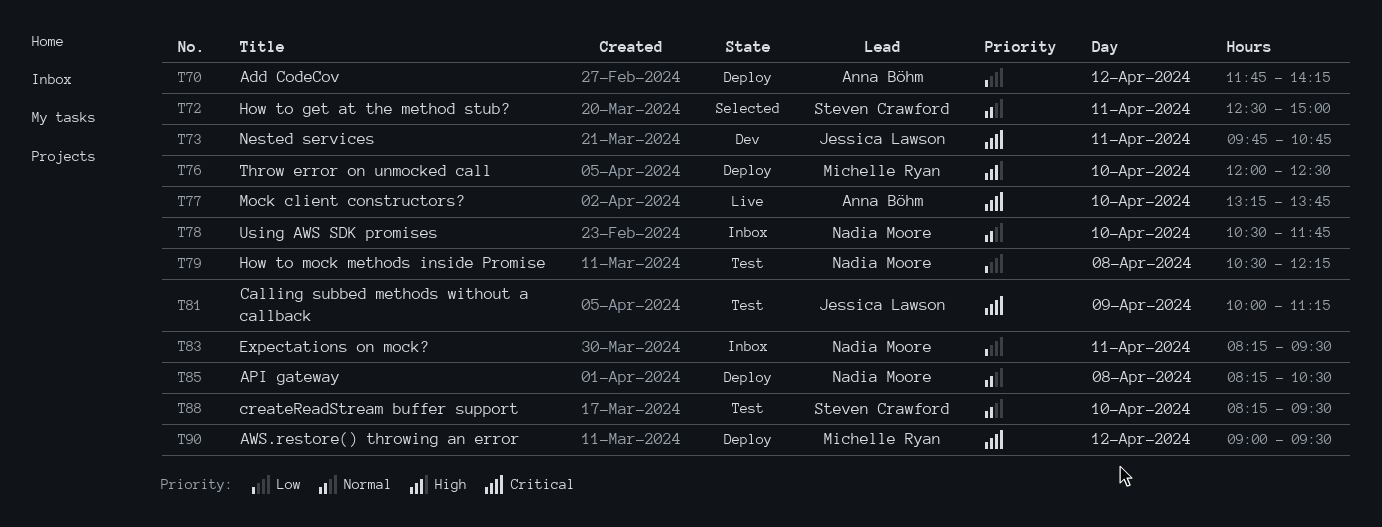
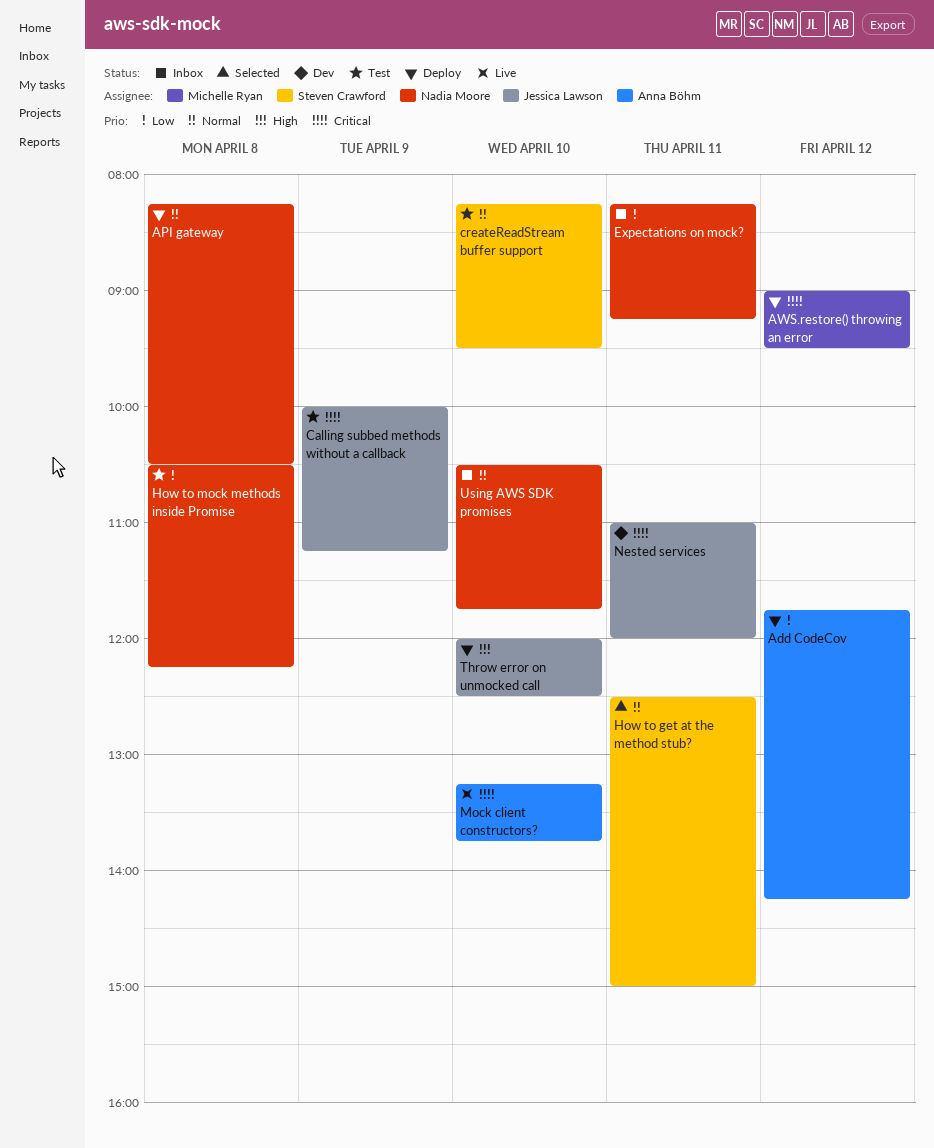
Expectations on mock?, ends: 09:30 -> 09:15
Nested services, begins: 09:45 -> 11:00
Nested services, ends: 10:45 -> 12:00
Throw error on unmocked call, owner: Michelle Ryan -> Jessica Lawson

